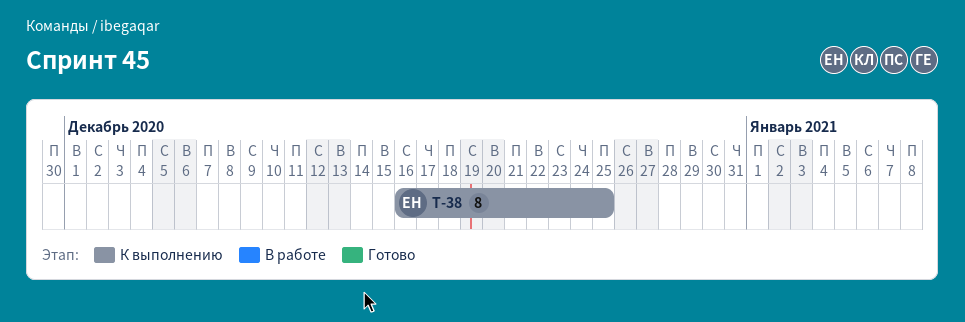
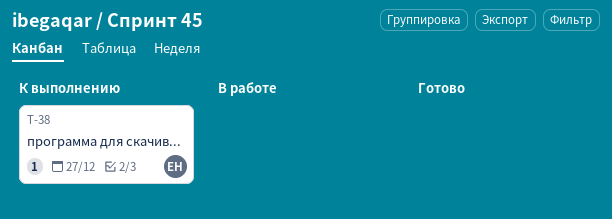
T-38, estimate: 8 -> 1
T-38, due: Dec 25 -> Dec 27

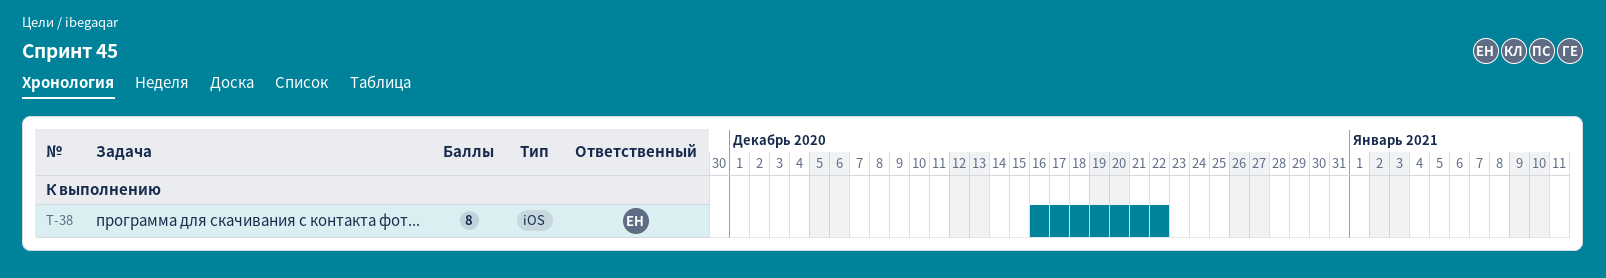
T-38, estimate: 1 -> 8
T-38, due: Dec 27 -> Dec 22

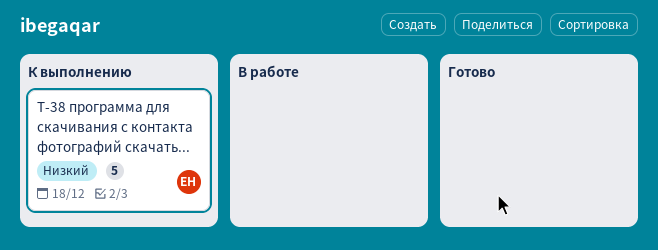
T-38, estimate: 8 -> 5
T-38, due: Dec 22 -> Dec 18

